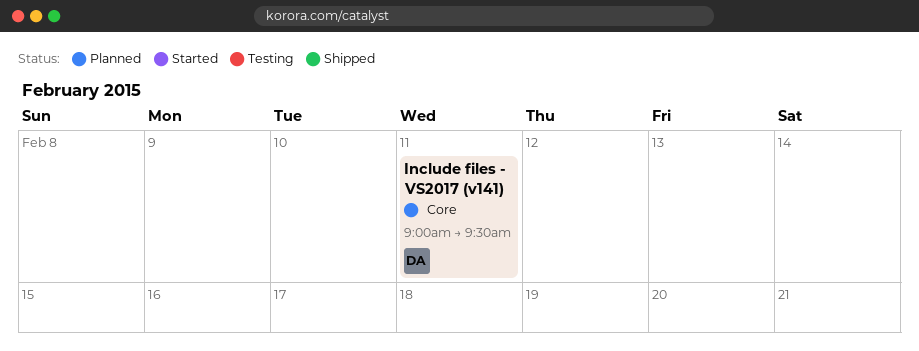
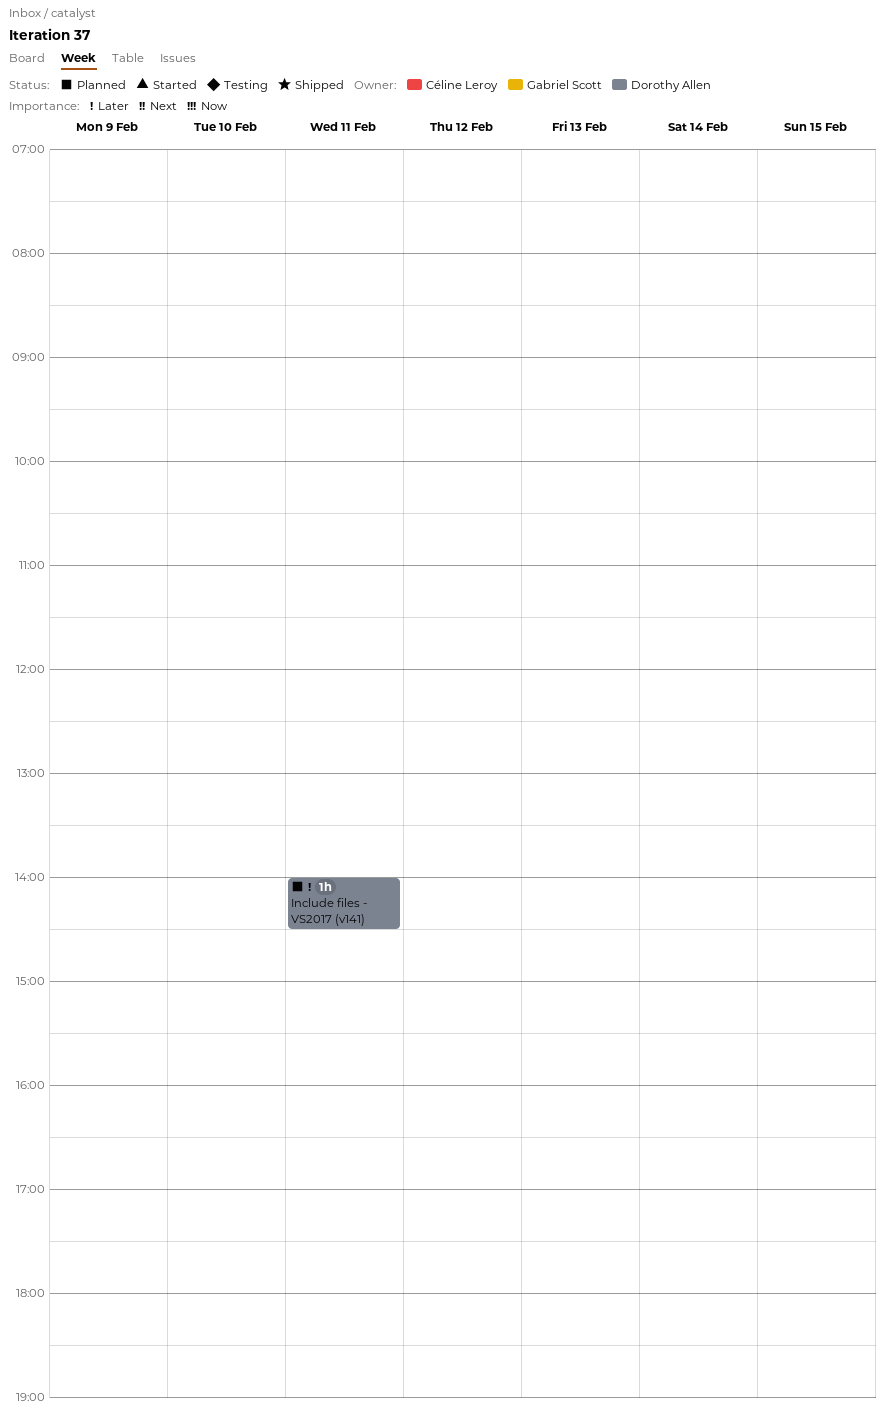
Include files - VS2017 (v141), begins: 09:00 -> 14:00
Include files - VS2017 (v141), ends: 09:30 -> 14:30

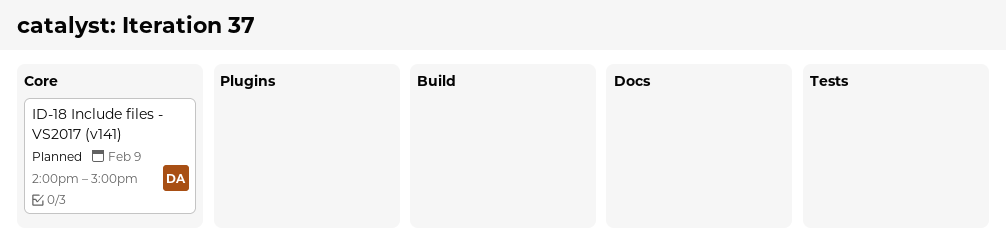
Include files - VS2017 (v141), day: Feb 11 -> Feb 9
Include files - VS2017 (v141), ends: 14:30 -> 15:00

